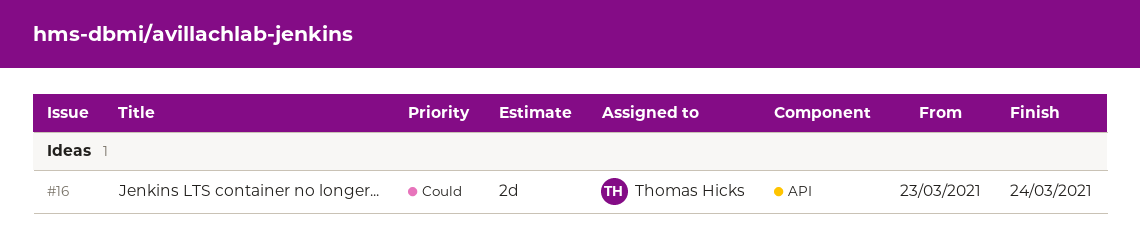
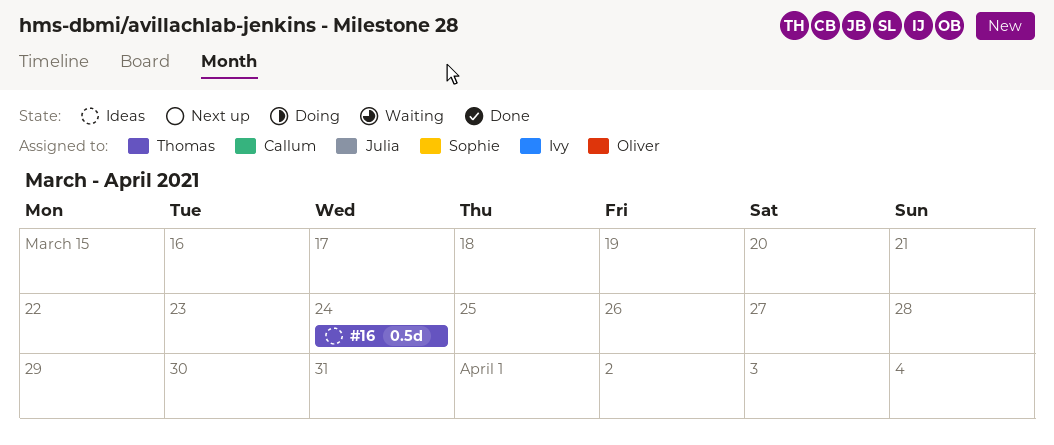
#16, estimate: 2d -> 0.5d
#16, start: Mar 23 -> Mar 24

